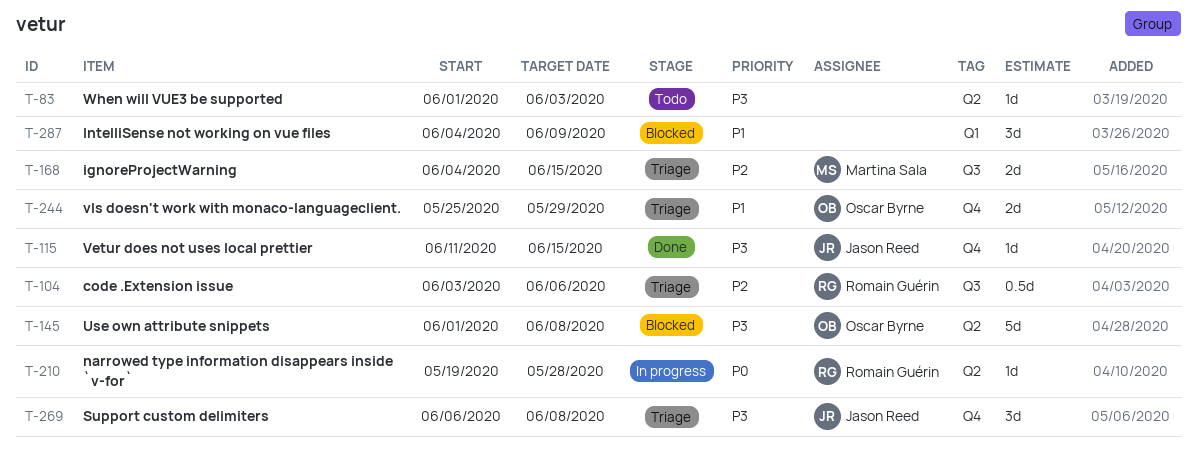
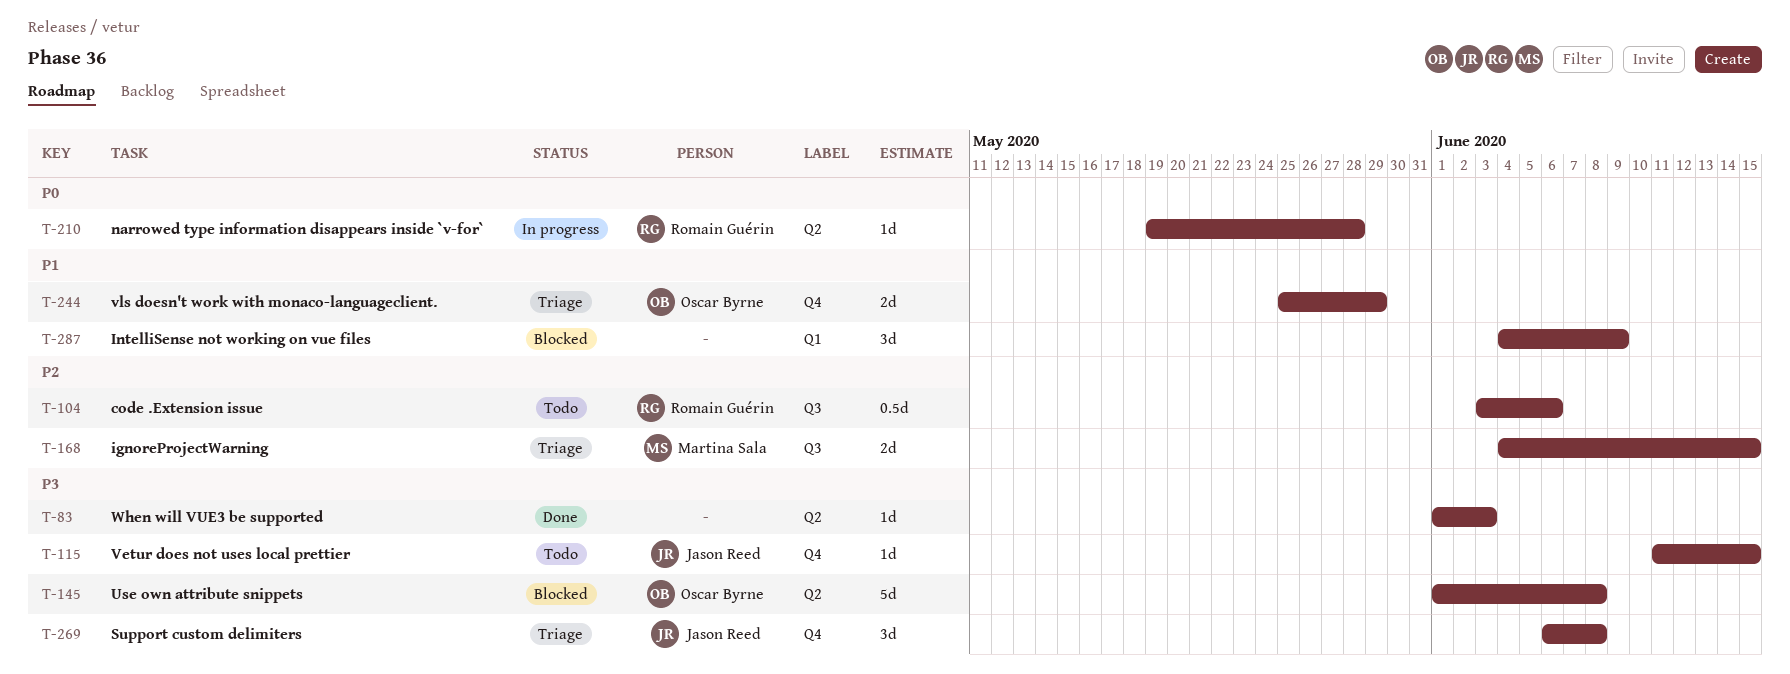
T-83, status: Todo -> Done
T-104, status: Triage -> Todo
T-115, status: Done -> Todo

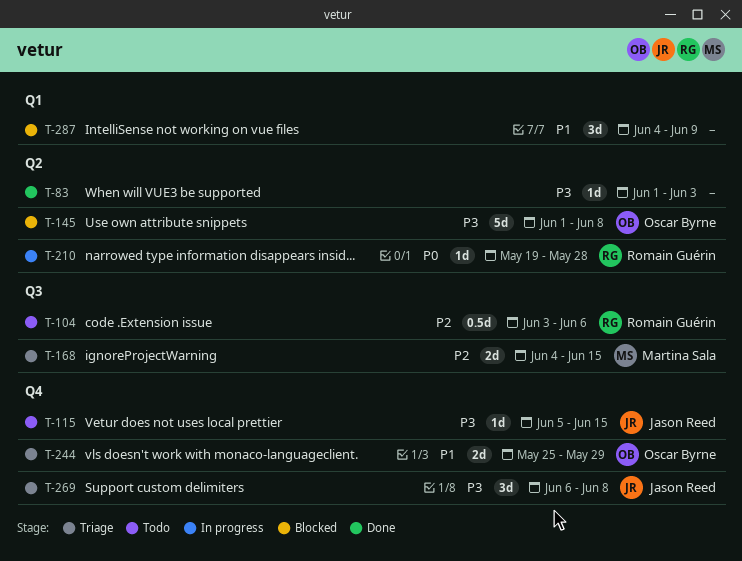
T-115, start: Jun 11 -> Jun 5

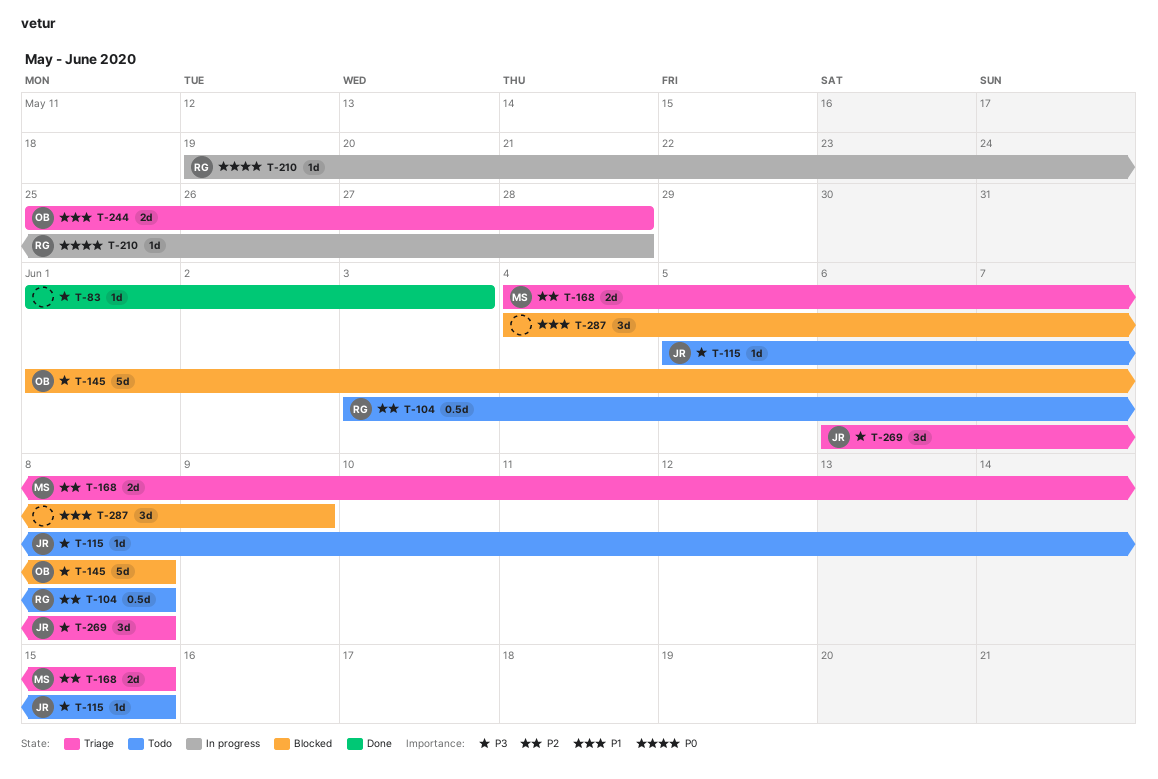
T-104, due: Jun 6 -> Jun 8
T-244, due: May 29 -> May 28

